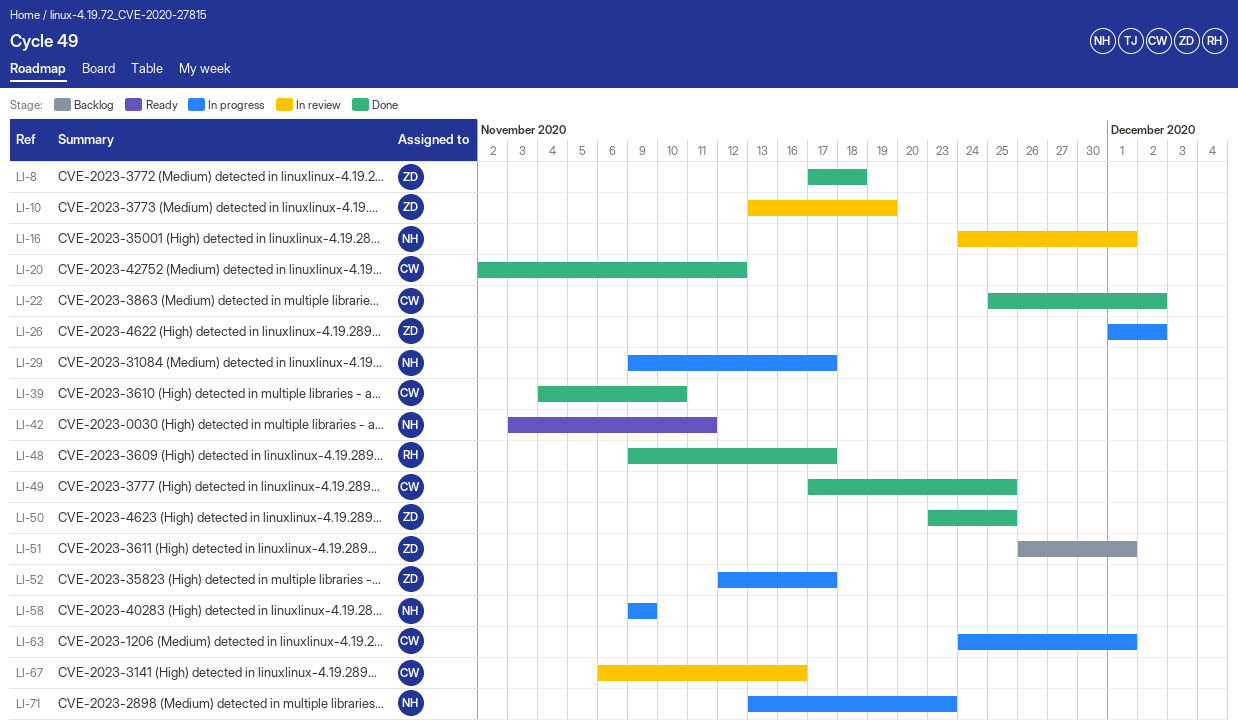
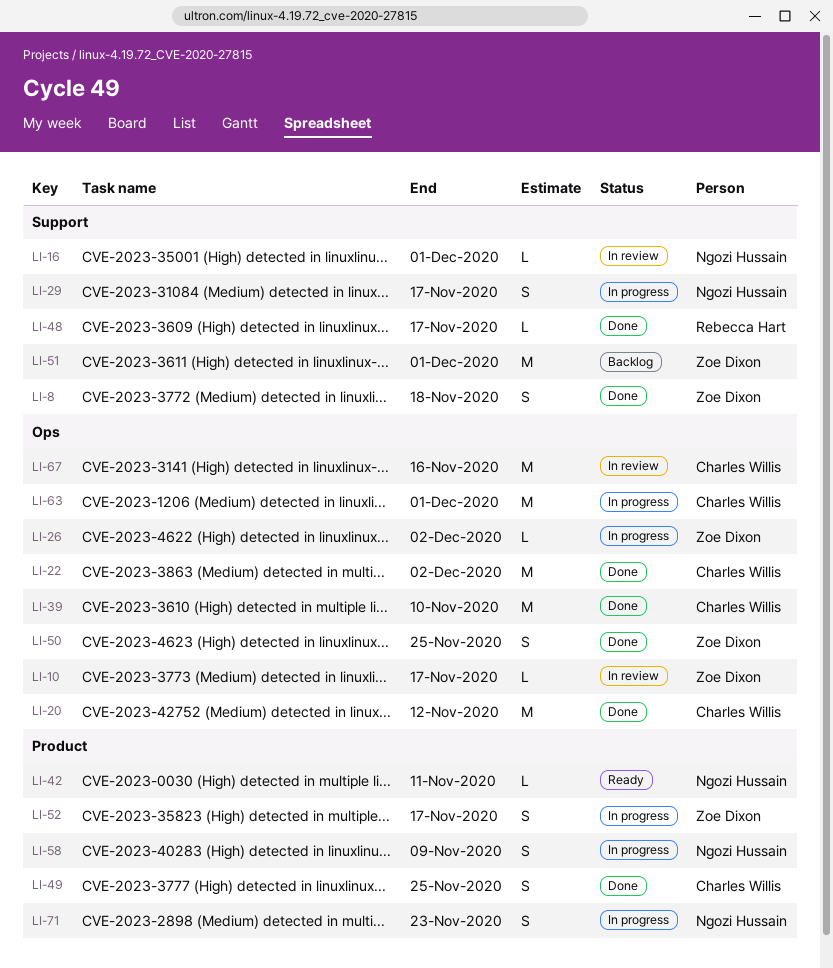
LI-10, due: Nov 19 -> Nov 17

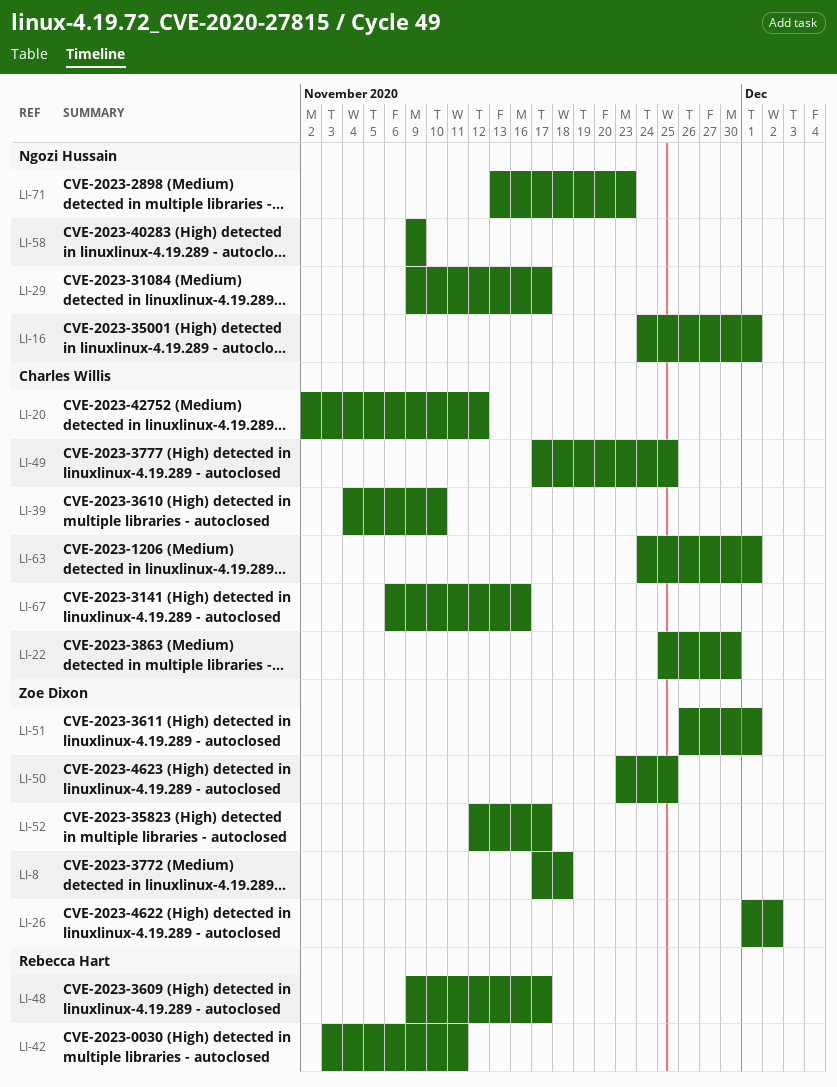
LI-10: present -> none
LI-22, due: Dec 2 -> Nov 30
LI-42, owner: Ngozi Hussain -> Rebecca Hart

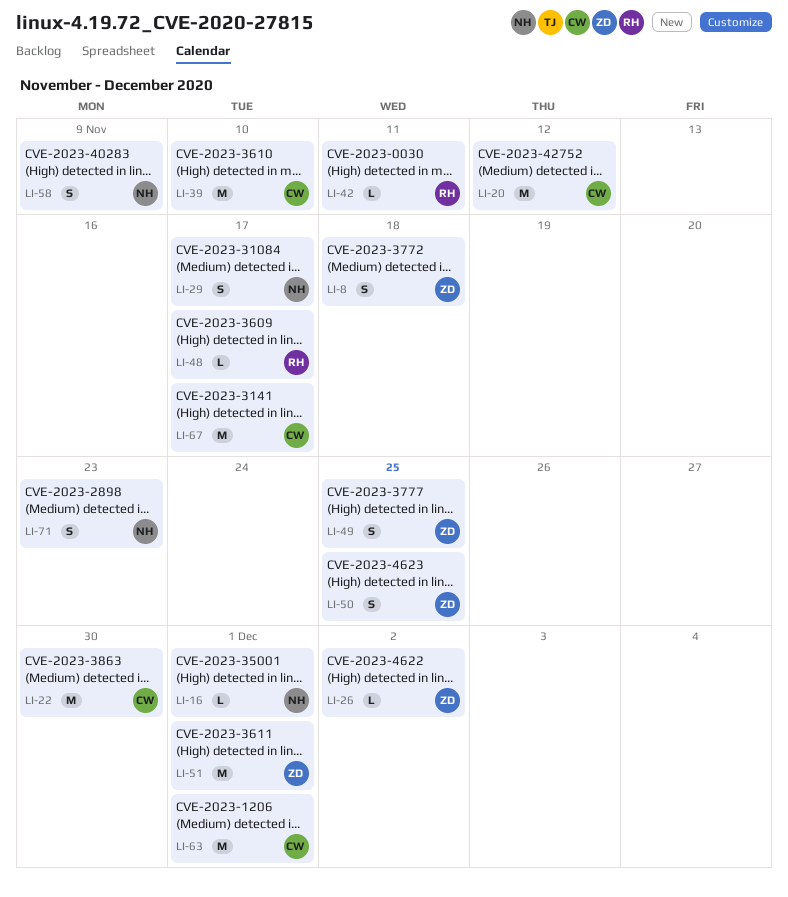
LI-49, owner: Charles Willis -> Zoe Dixon
LI-52: present -> none
LI-67, due: Nov 16 -> Nov 17

